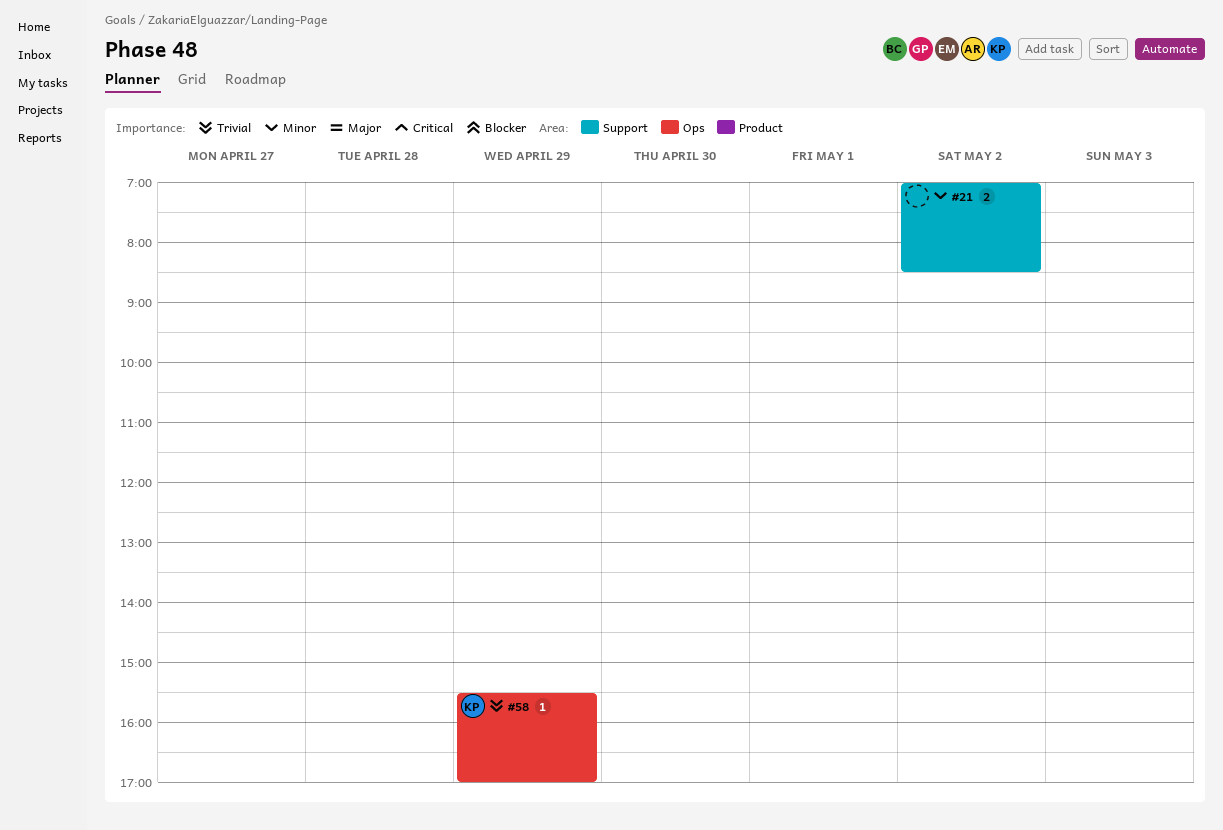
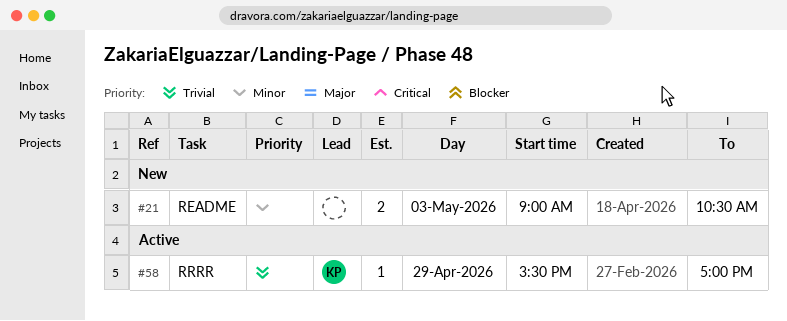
#21, day: May 2 -> May 3
#21, begins: 07:00 -> 09:00
#21, ends: 08:30 -> 10:30

